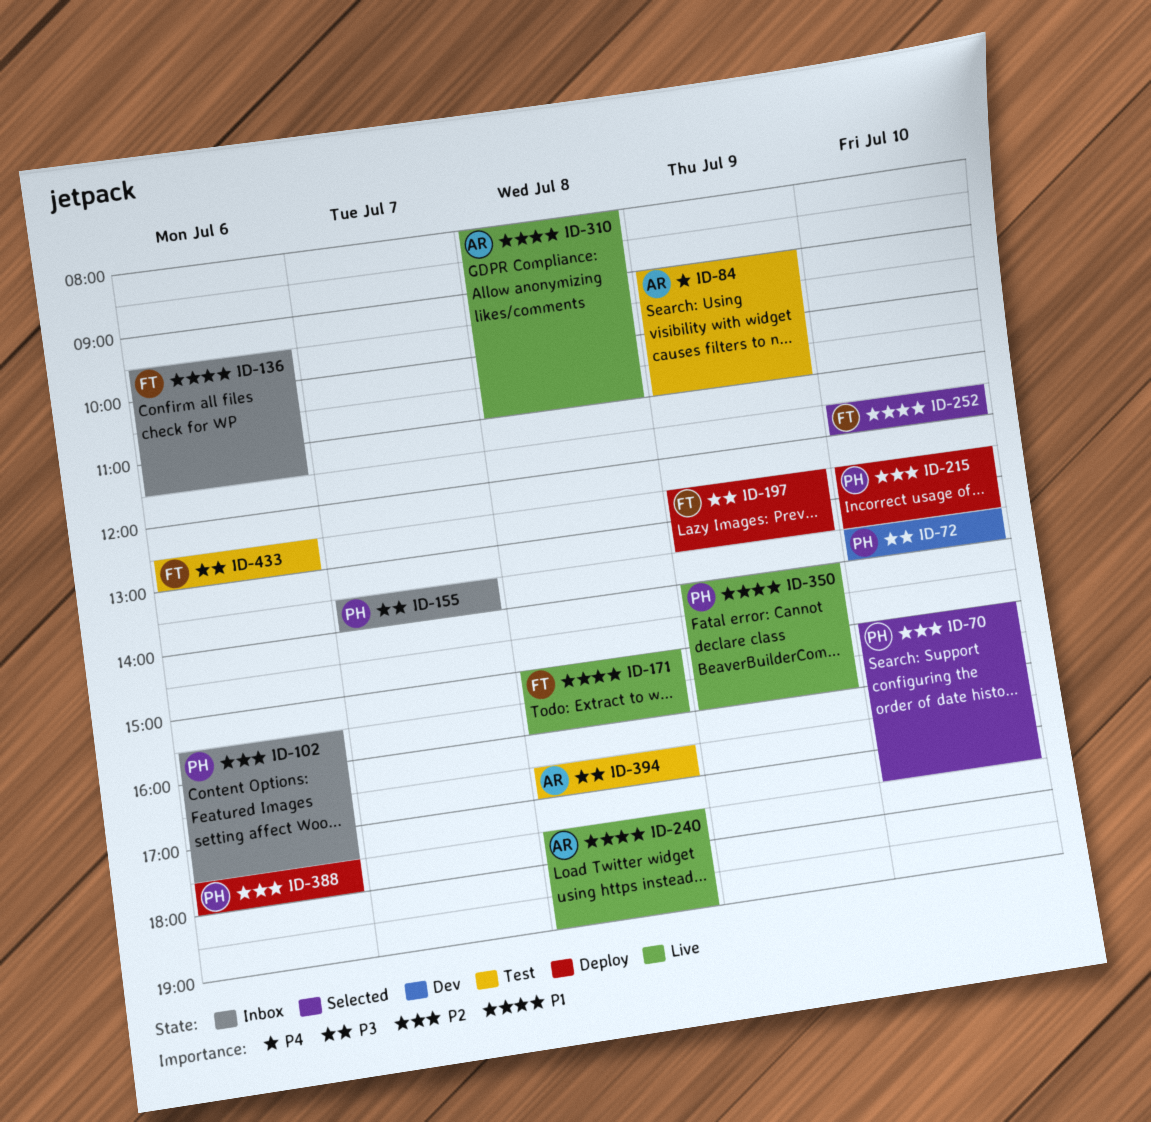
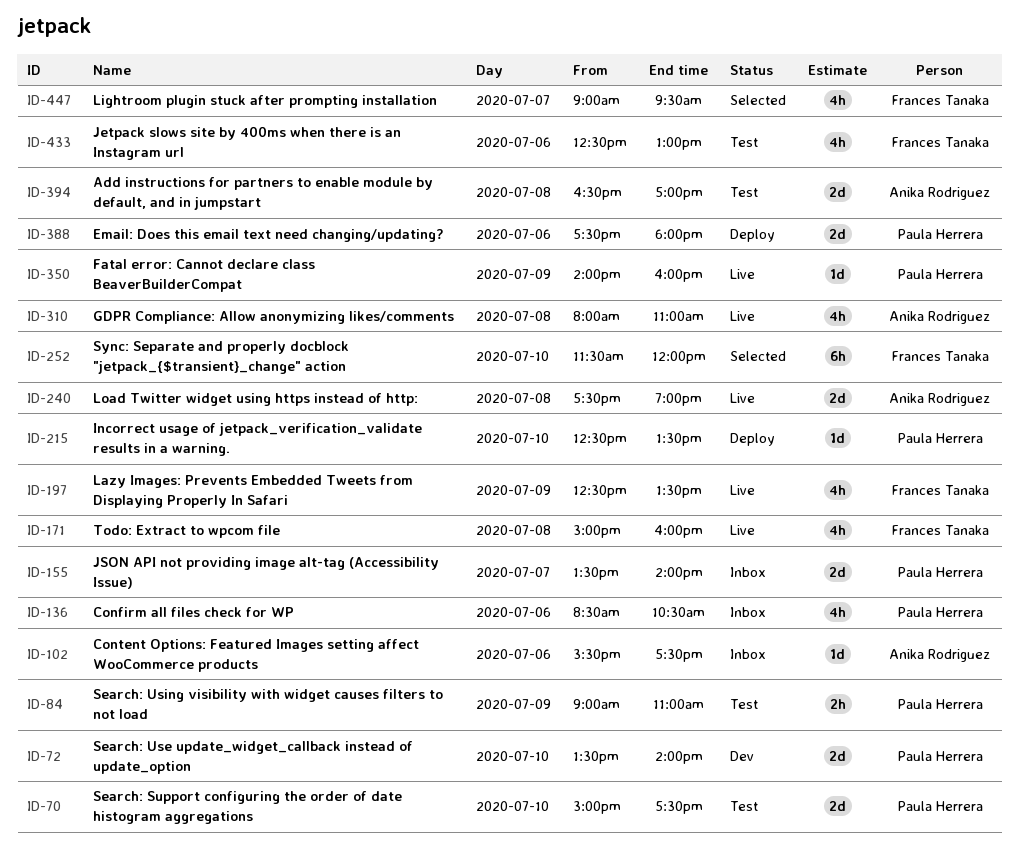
ID-70, status: Selected -> Test
ID-84, owner: Anika Rodriguez -> Paula Herrera
ID-102, owner: Paula Herrera -> Anika Rodriguez
ID-136, owner: Frances Tanaka -> Paula Herrera
ID-136, begins: 09:30 -> 08:30
ID-136, ends: 11:30 -> 10:30
ID-197, status: Deploy -> Live
ID-447: none -> present

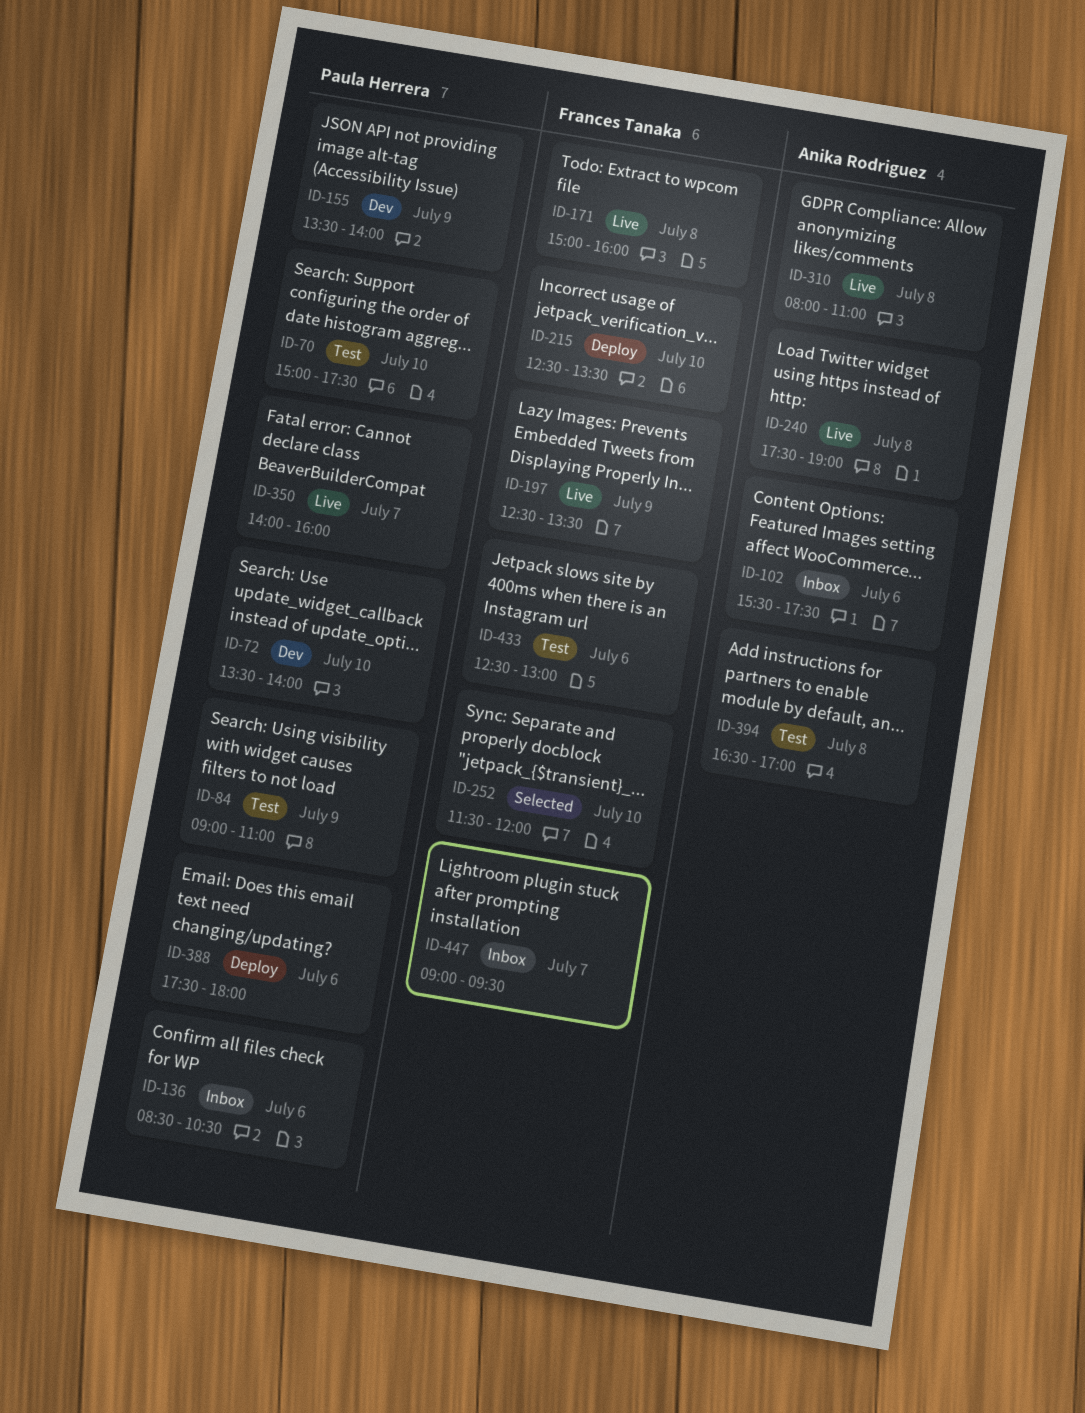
ID-155, status: Inbox -> Dev
ID-155, day: Jul 7 -> Jul 9
ID-215, owner: Paula Herrera -> Frances Tanaka
ID-350, day: Jul 9 -> Jul 7
ID-447, status: Selected -> Inbox

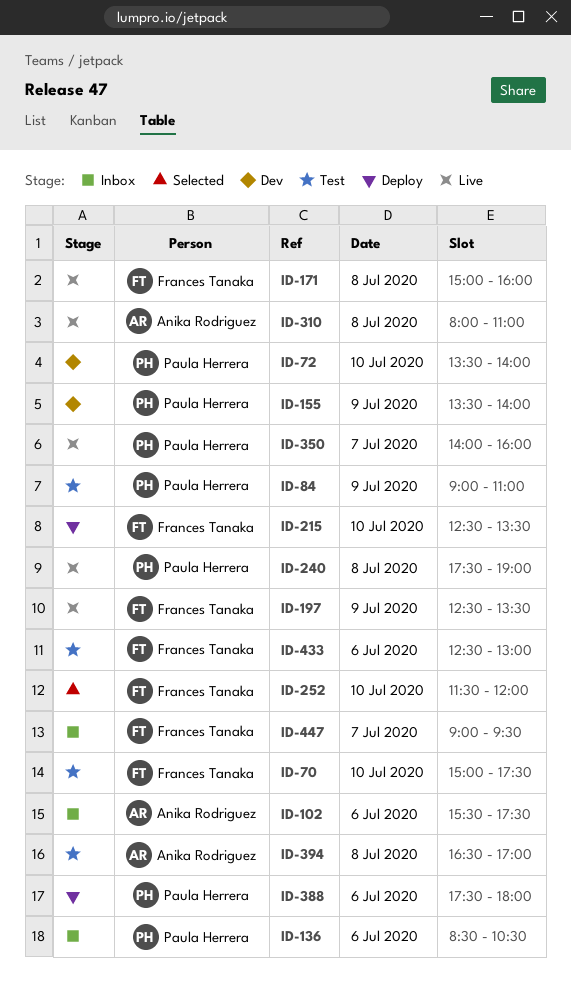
ID-70, owner: Paula Herrera -> Frances Tanaka
ID-240, owner: Anika Rodriguez -> Paula Herrera

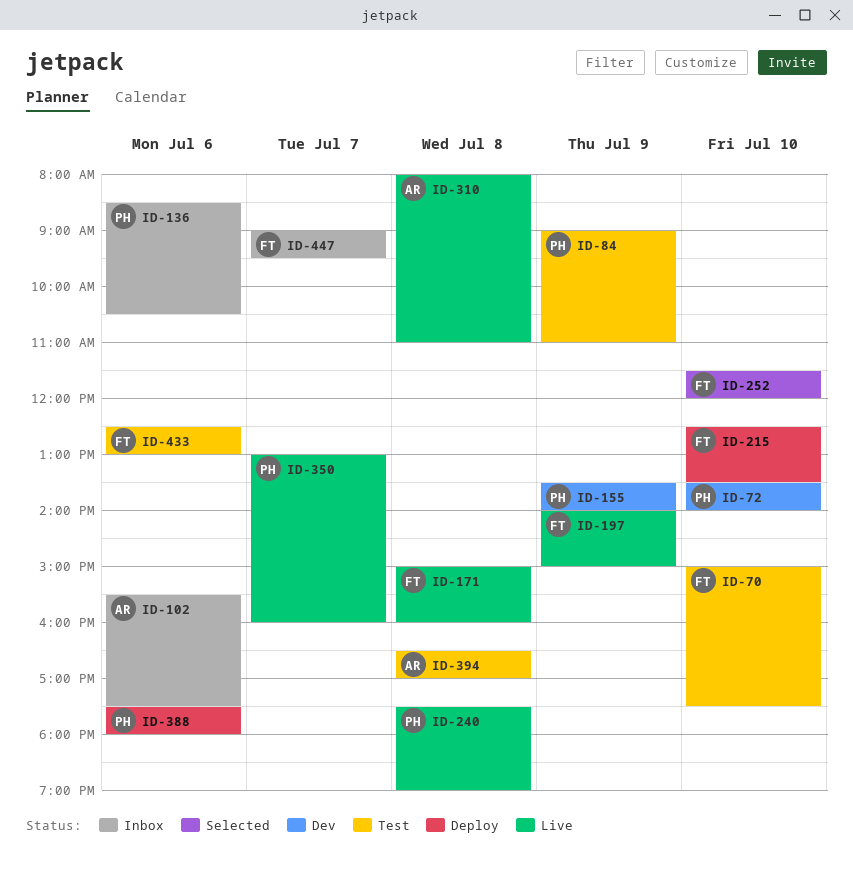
ID-197, begins: 12:30 -> 14:00
ID-197, ends: 13:30 -> 15:00
ID-350, begins: 14:00 -> 13:00

